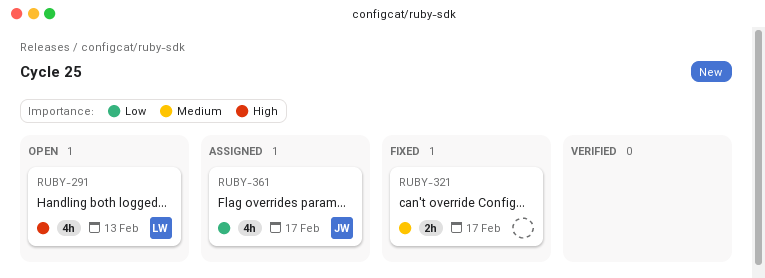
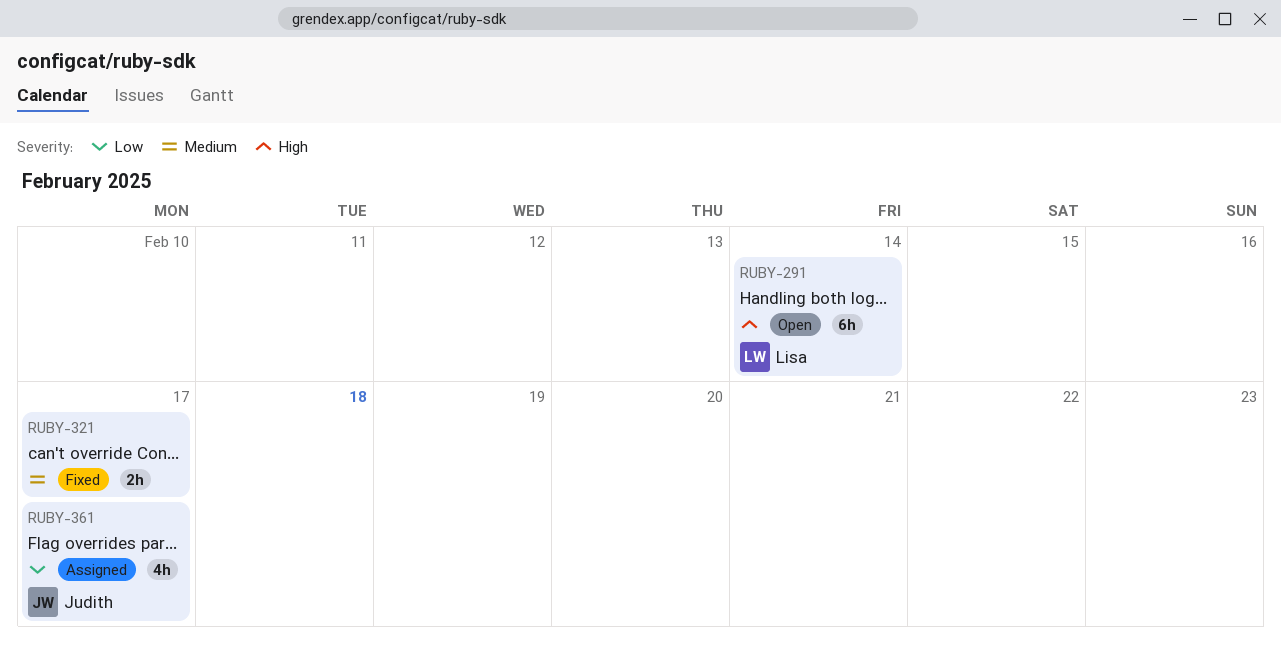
RUBY-291, estimate: 4h -> 6h
RUBY-291, due: Feb 13 -> Feb 14

